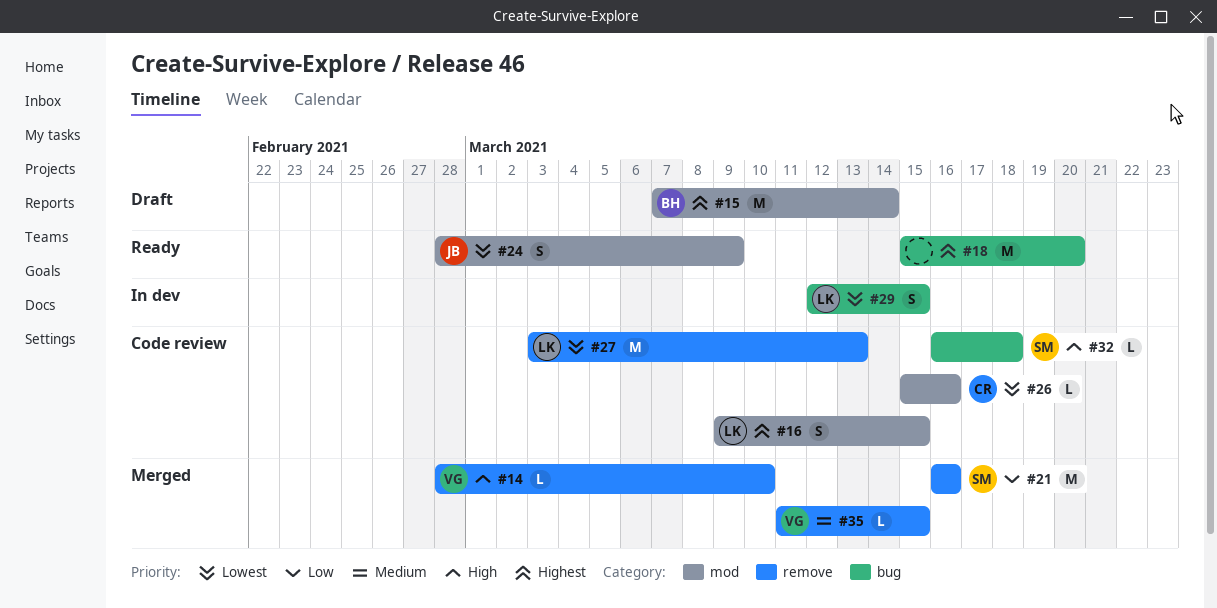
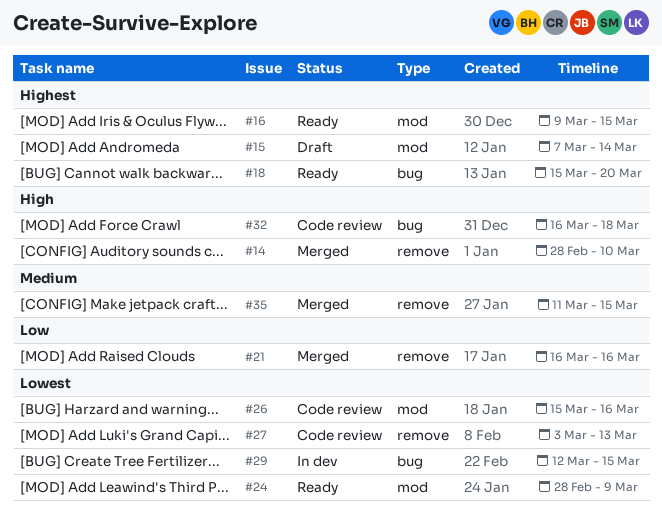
#16, status: Code review -> Ready

